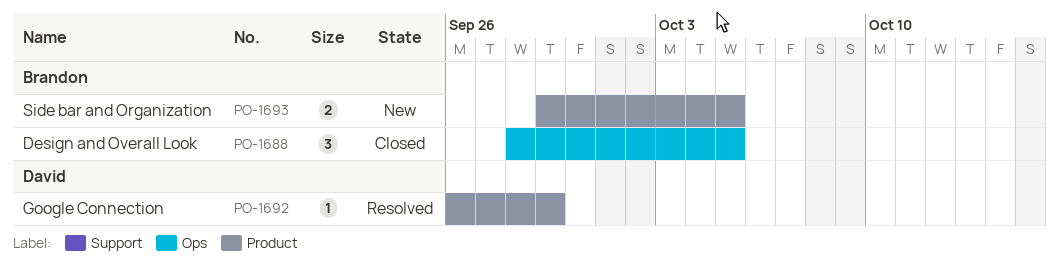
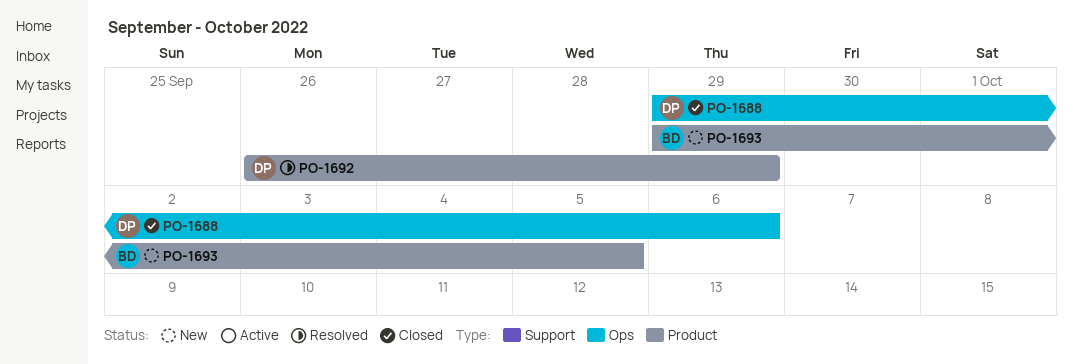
PO-1688, owner: Brandon -> David
PO-1688, start: Sep 28 -> Sep 29
PO-1688, due: Oct 5 -> Oct 6

